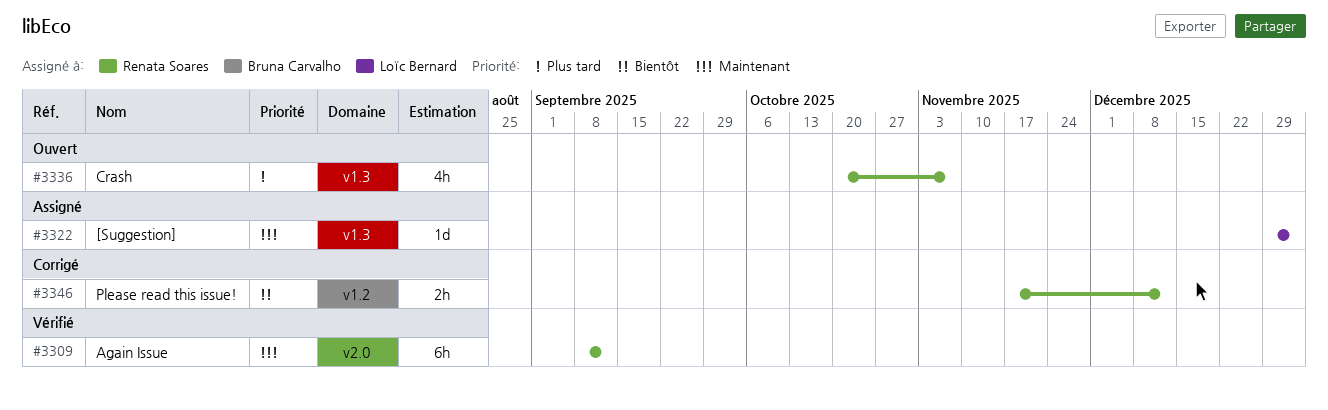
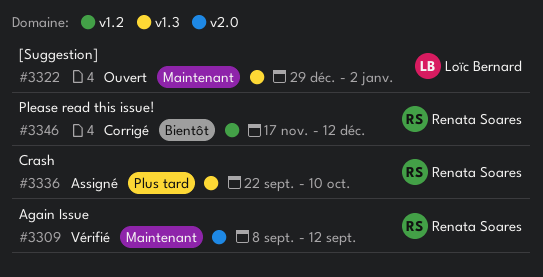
#3322, status: Assigné -> Ouvert
#3336, status: Ouvert -> Assigné
#3336, start: Oct 20 -> Sep 22
#3336, due: Nov 7 -> Oct 10

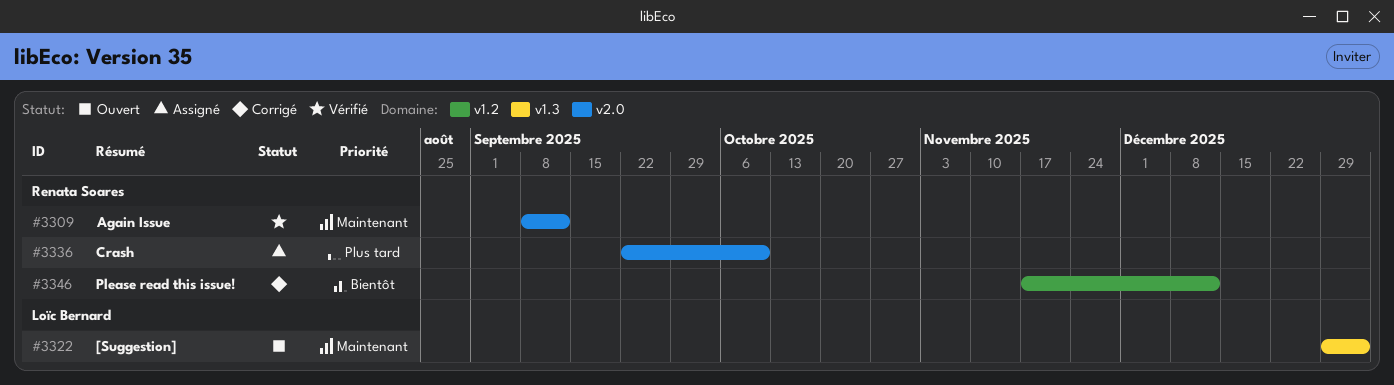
#3336, label: v1.3 -> v2.0

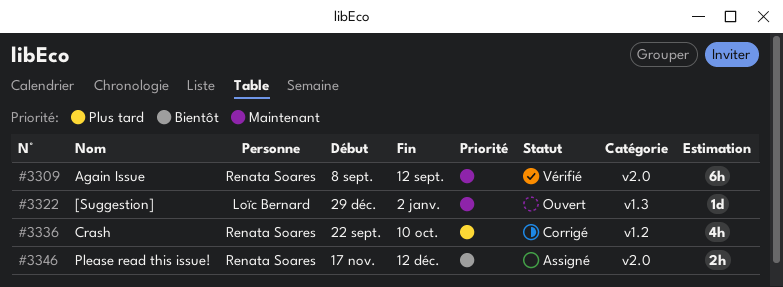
#3336, status: Assigné -> Corrigé
#3336, label: v2.0 -> v1.2
#3346, status: Corrigé -> Assigné
#3346, label: v1.2 -> v2.0

